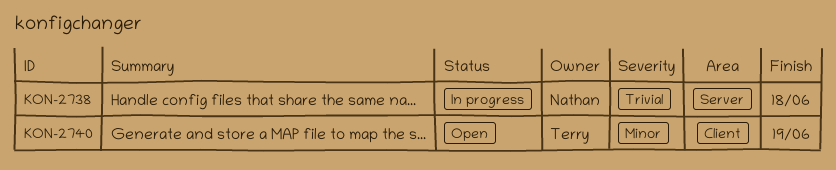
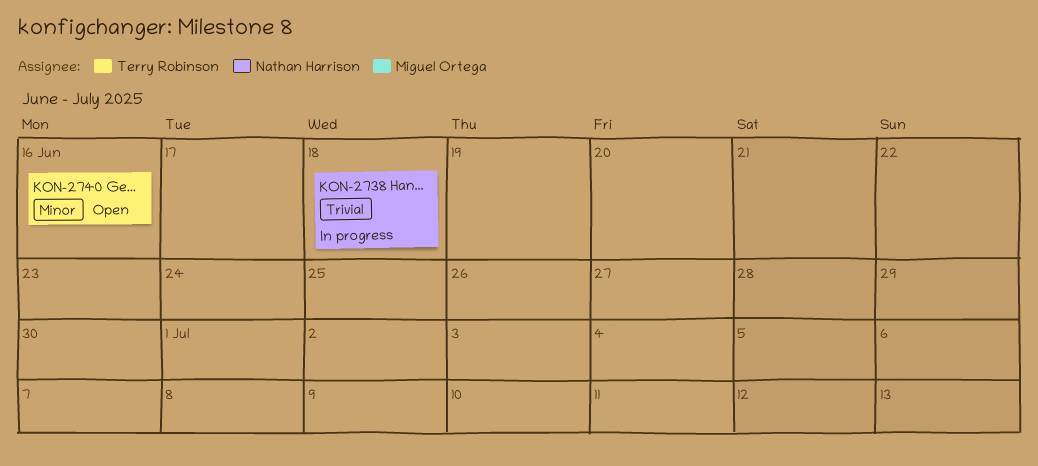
KON-2740, due: Jun 19 -> Jun 16

